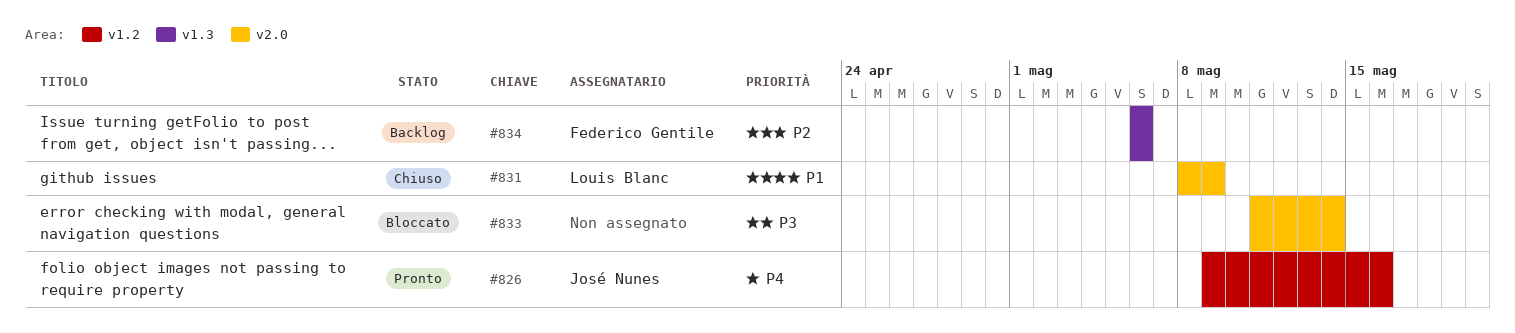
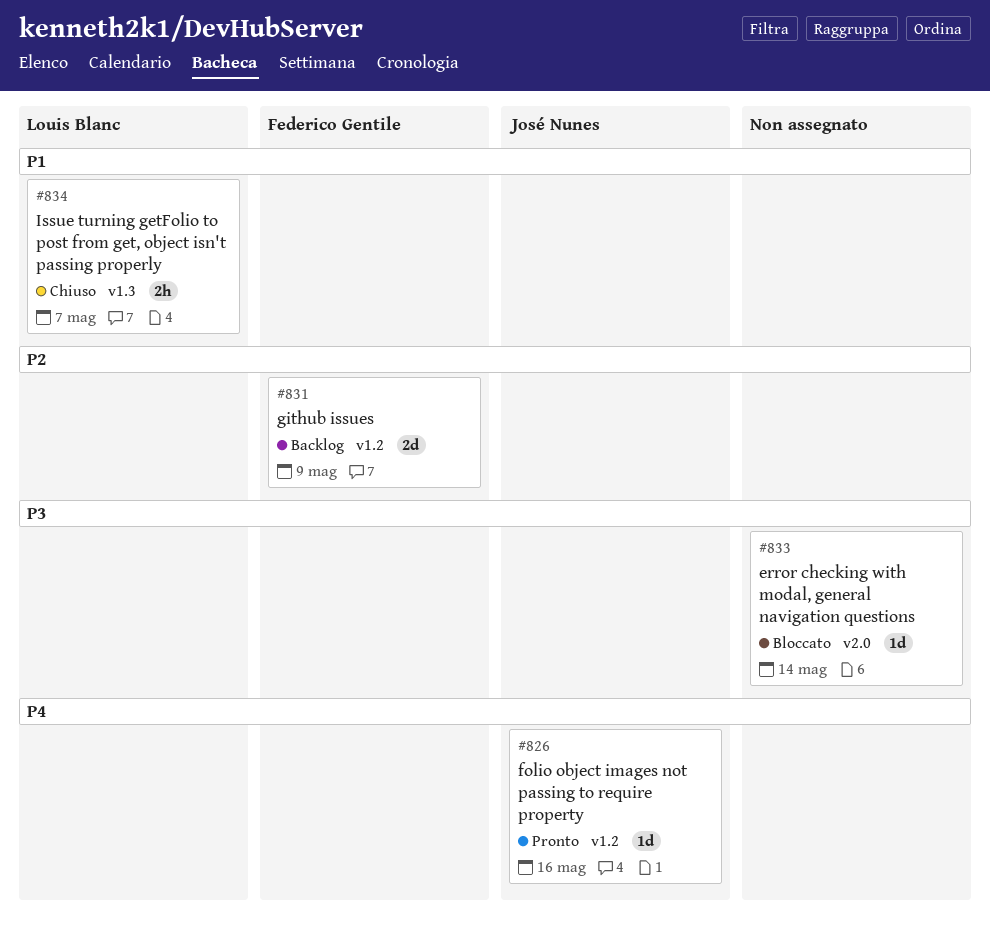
#831, status: Chiuso -> Backlog
#831, owner: Louis Blanc -> Federico Gentile
#831, priority: P1 -> P2
#831, label: v2.0 -> v1.2
#834, status: Backlog -> Chiuso
#834, owner: Federico Gentile -> Louis Blanc
#834, priority: P2 -> P1
#834, due: May 6 -> May 7

